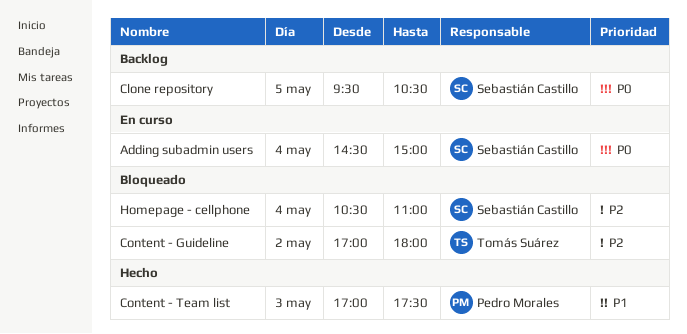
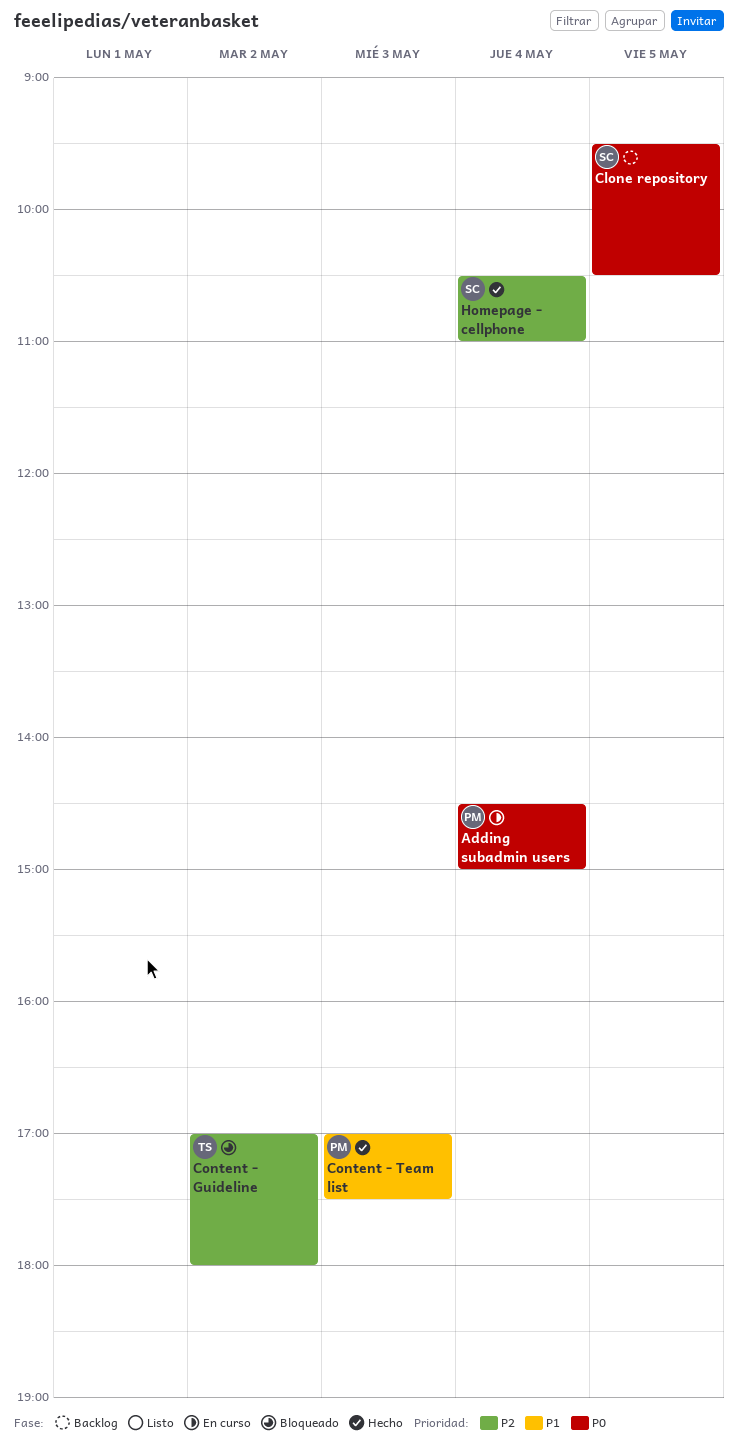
Adding subadmin users, owner: Sebastián Castillo -> Pedro Morales
Homepage - cellphone, status: Bloqueado -> Hecho

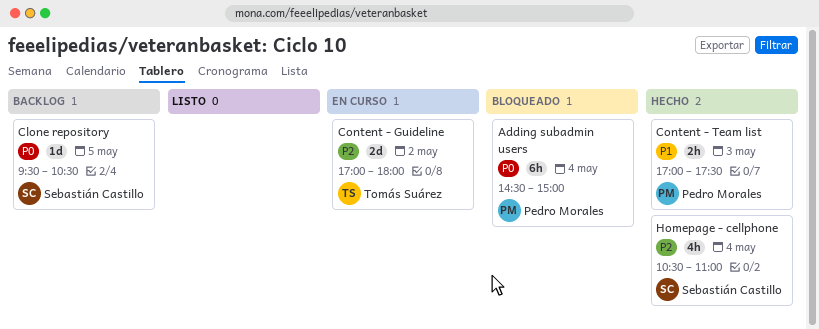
Adding subadmin users, status: En curso -> Bloqueado
Content - Guideline, status: Bloqueado -> En curso

